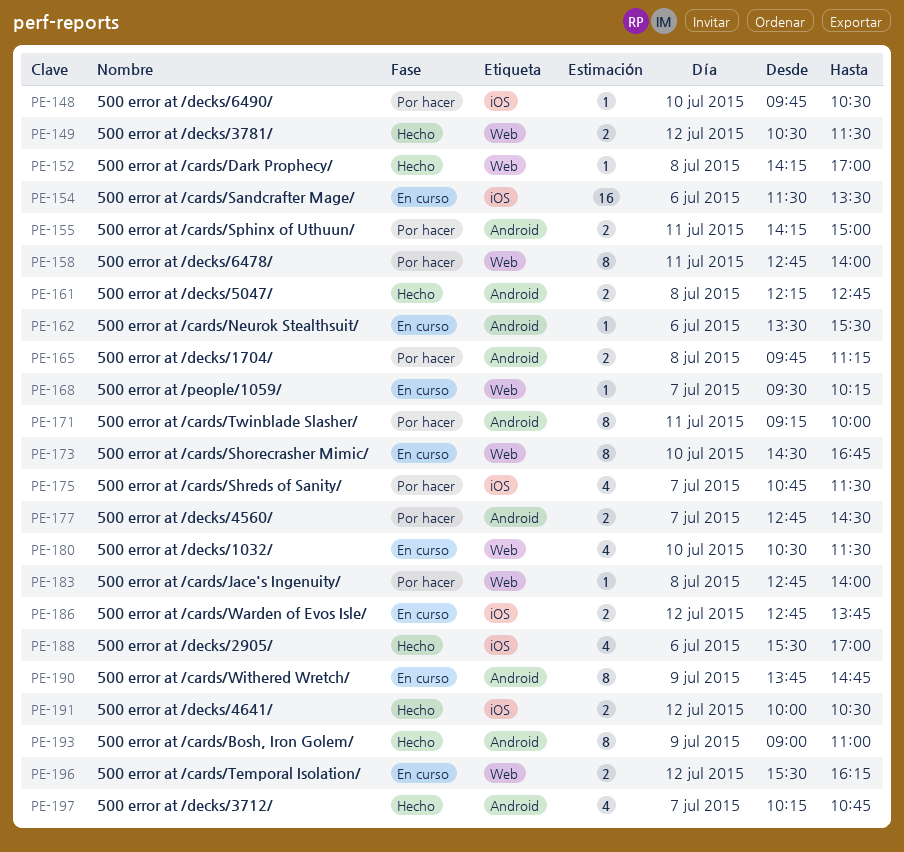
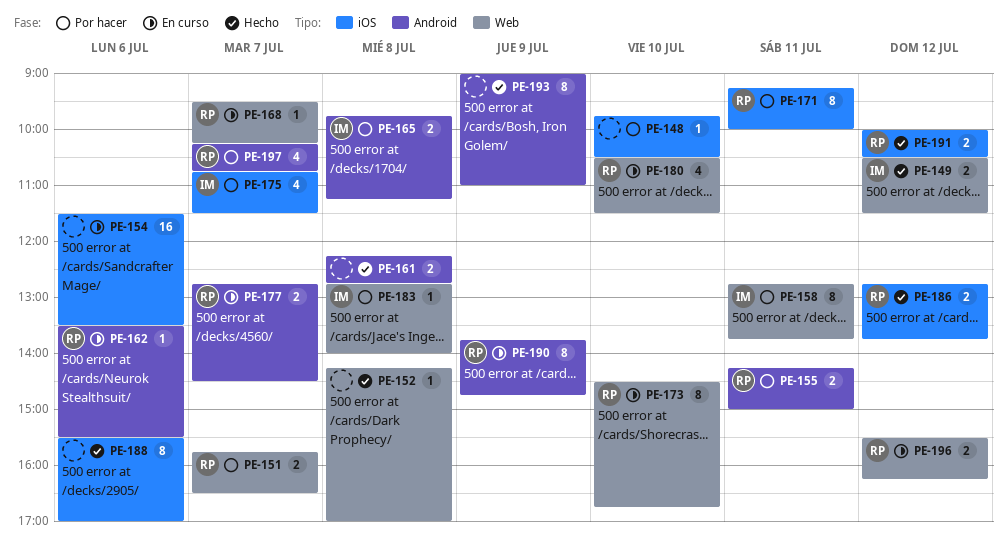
PE-151: none -> present
PE-158, ends: 14:00 -> 13:45
PE-171, label: Android -> iOS
PE-177, status: Por hacer -> En curso
PE-186, status: En curso -> Hecho
PE-188, estimate: 4 -> 8
PE-197, status: Hecho -> Por hacer

